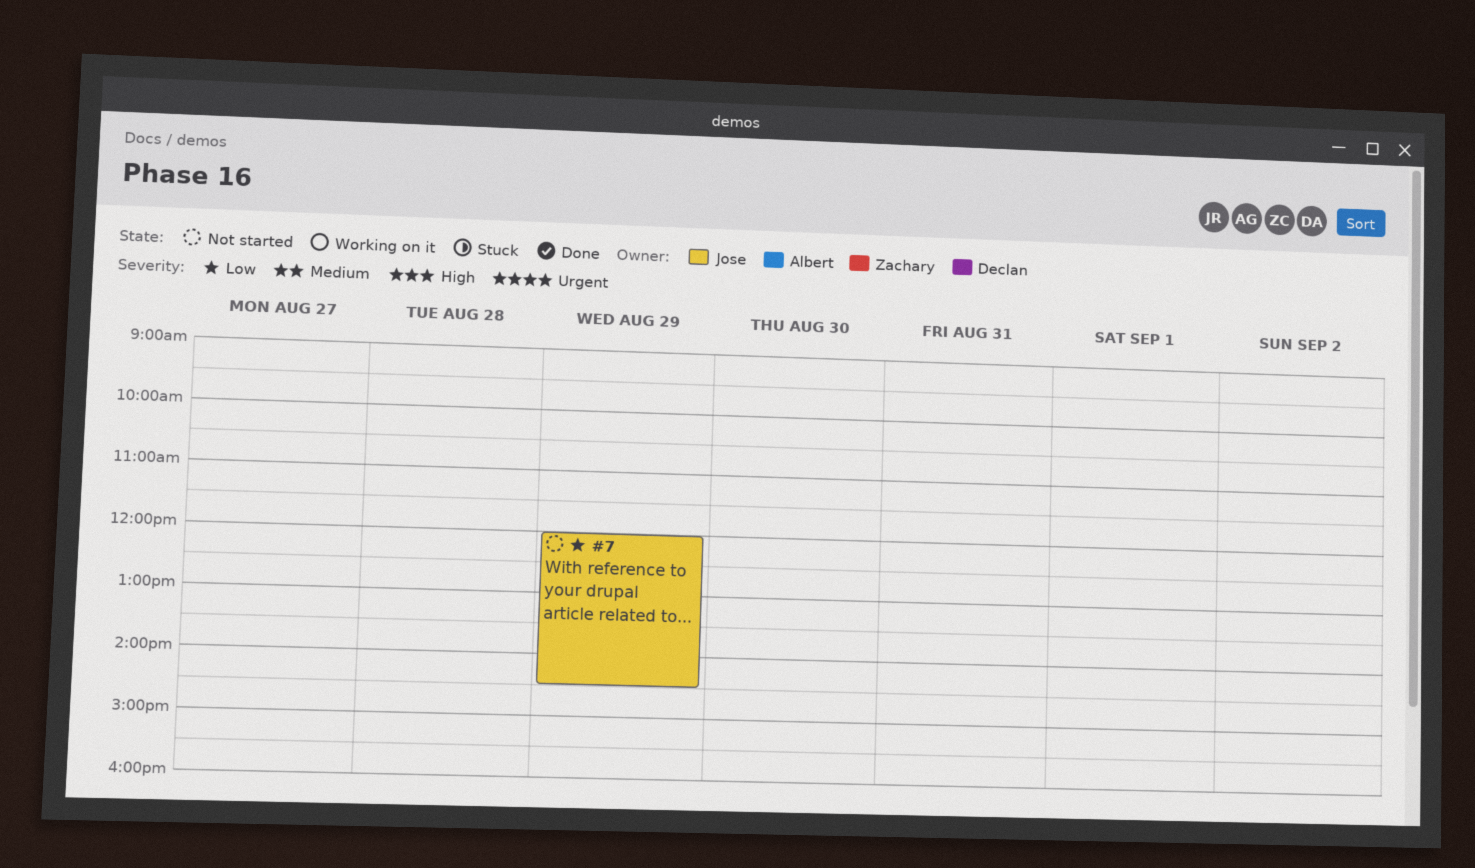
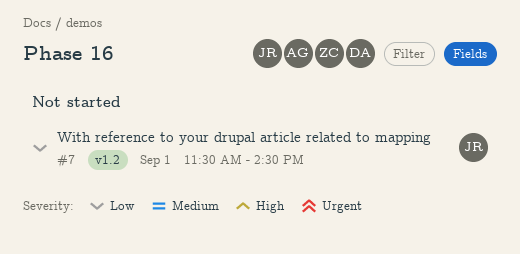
#7, day: Aug 29 -> Sep 1
#7, begins: 12:00 -> 11:30

